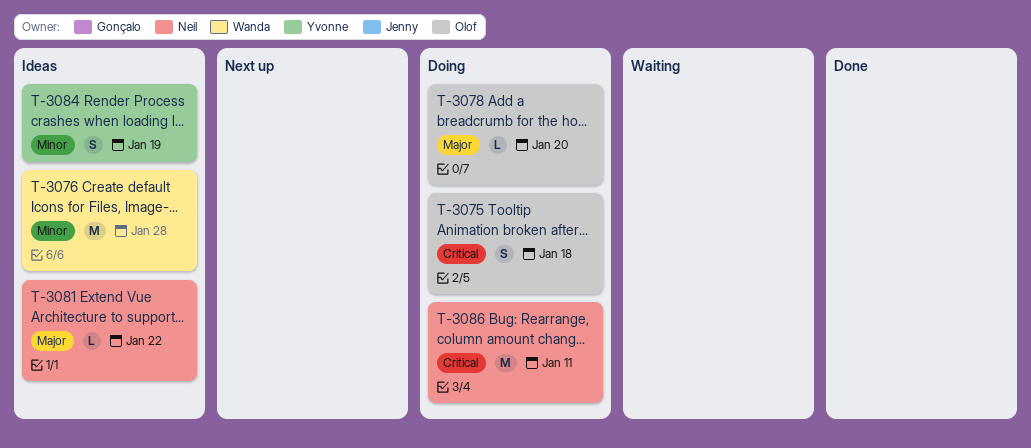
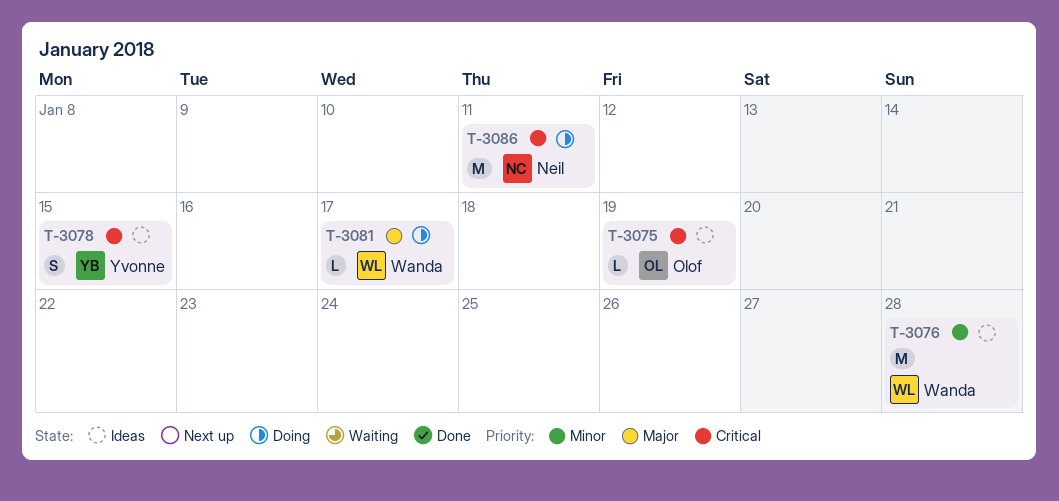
T-3075, status: Doing -> Ideas
T-3075, estimate: S -> L
T-3075, due: Jan 18 -> Jan 19
T-3078, status: Doing -> Ideas
T-3078, owner: Olof -> Yvonne
T-3078, priority: Major -> Critical
T-3078, estimate: L -> S
T-3078, due: Jan 20 -> Jan 15
T-3081, status: Ideas -> Doing
T-3081, owner: Neil -> Wanda
T-3081, due: Jan 22 -> Jan 17
T-3084: present -> none

